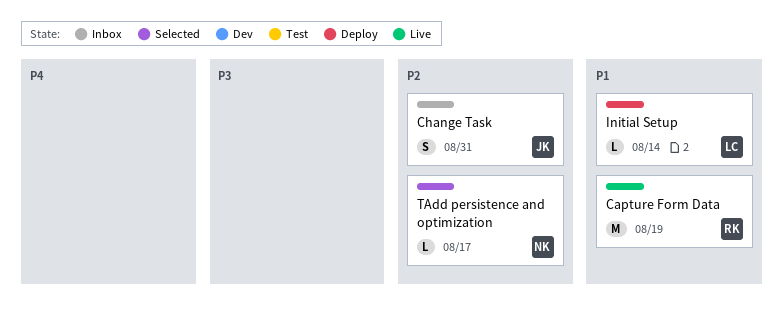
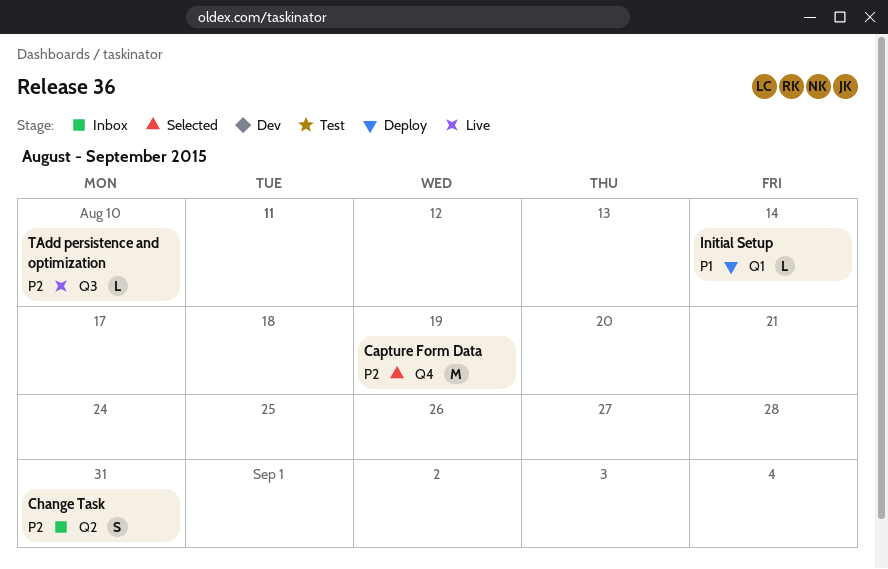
Capture Form Data, status: Live -> Selected
Capture Form Data, priority: P1 -> P2
TAdd persistence and optimization, status: Selected -> Live
TAdd persistence and optimization, due: Aug 17 -> Aug 10

